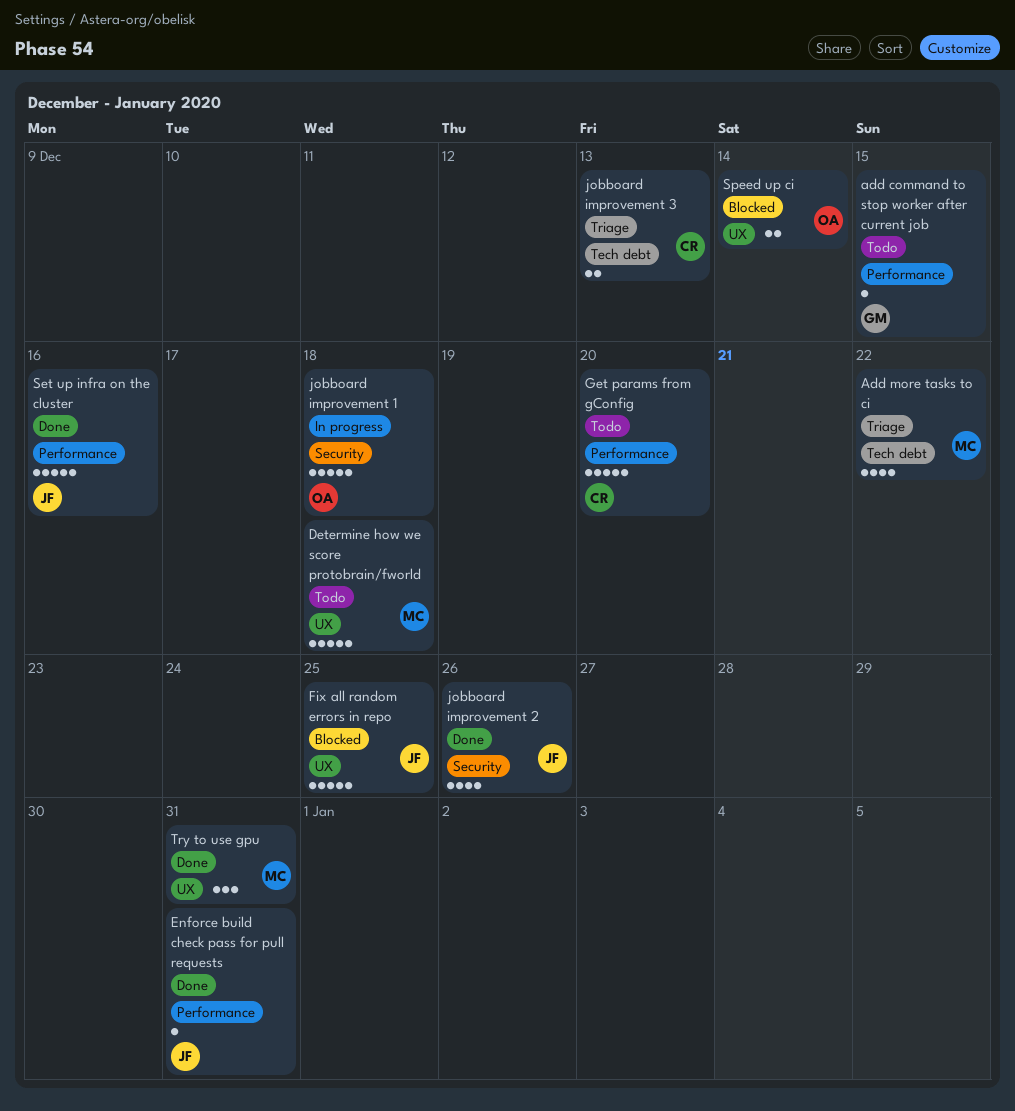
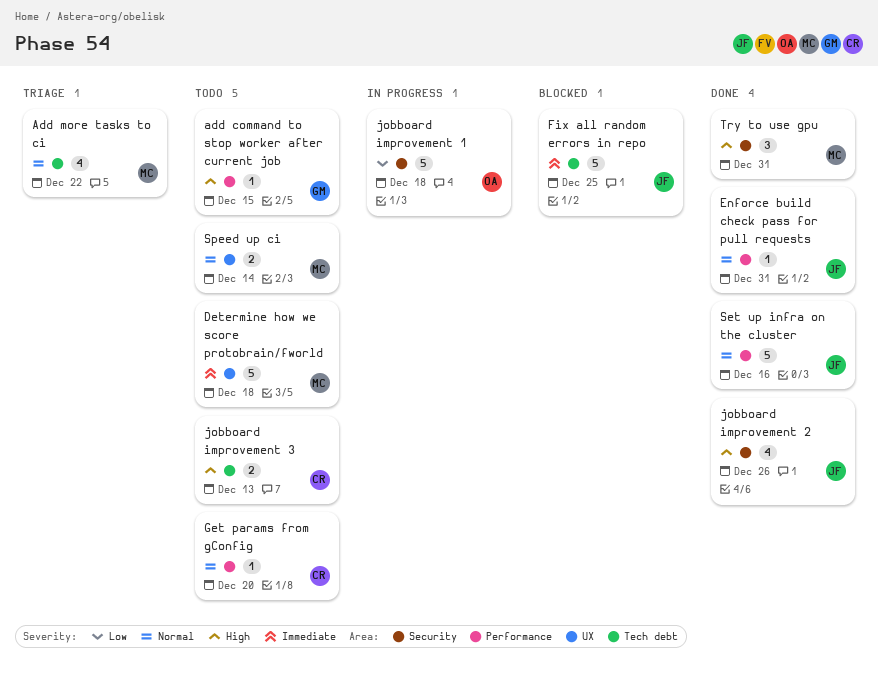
Fix all random errors in repo, label: UX -> Tech debt
Get params from gConfig, estimate: 5 -> 1
jobboard improvement 3, status: Triage -> Todo
Speed up ci, status: Blocked -> Todo
Speed up ci, owner: OA -> MC
Try to use gpu, label: UX -> Security

